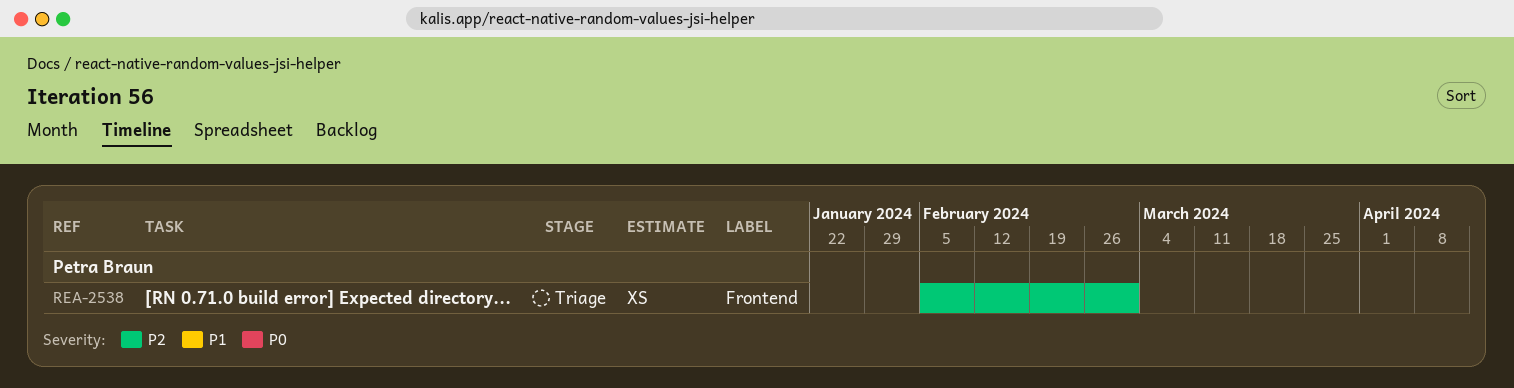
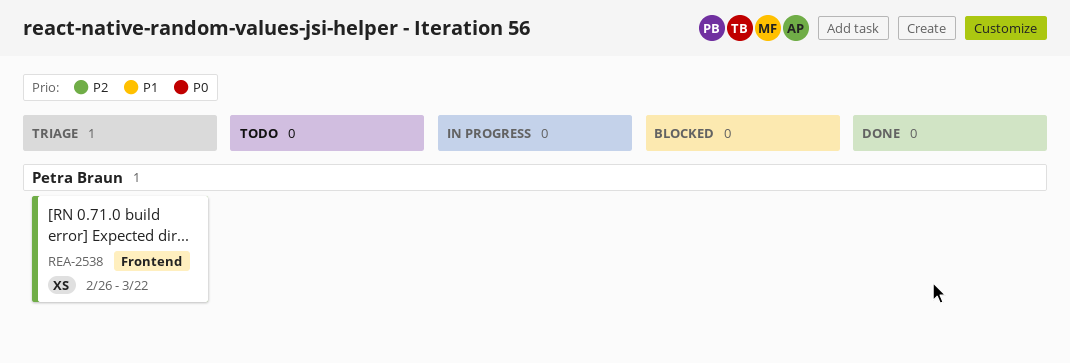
REA-2538, start: Feb 5 -> Feb 26
REA-2538, due: Mar 1 -> Mar 22

